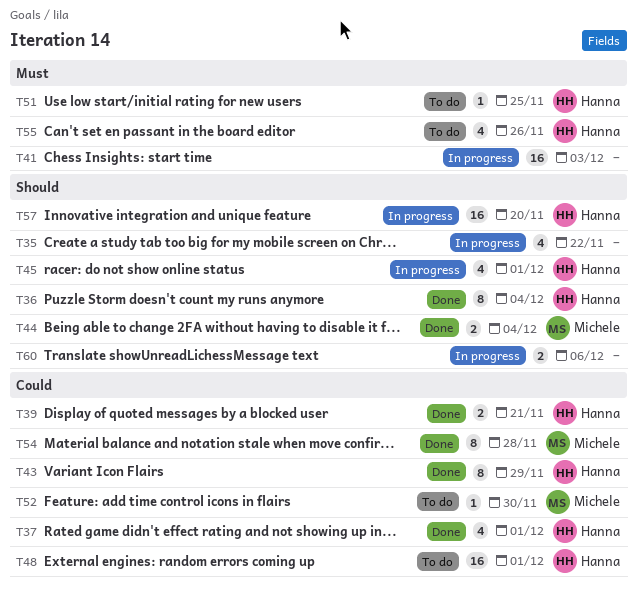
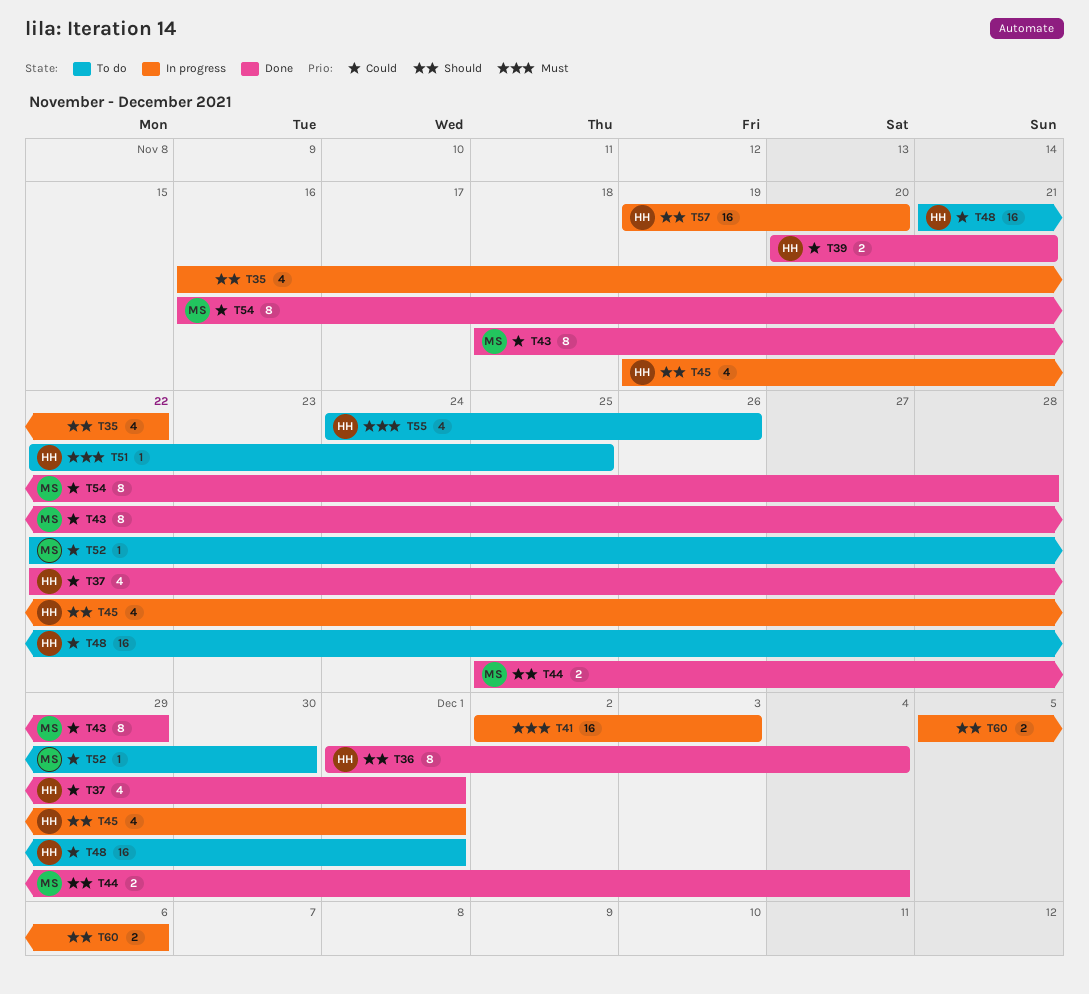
T43, owner: Hanna -> Michele

